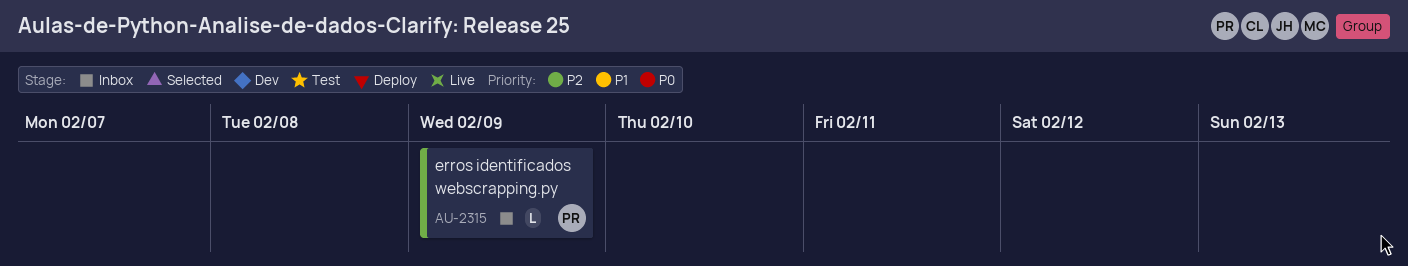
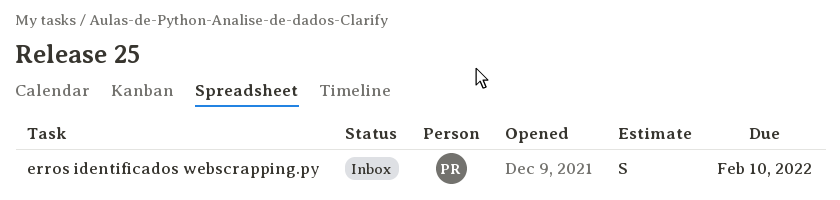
erros identificados webscrapping.py, estimate: L -> S
erros identificados webscrapping.py, due: Feb 9 -> Feb 10

